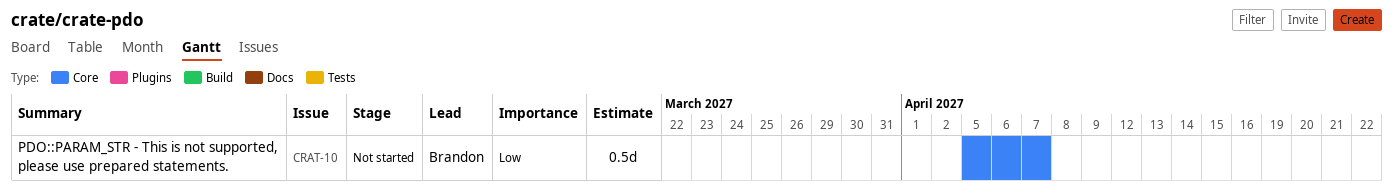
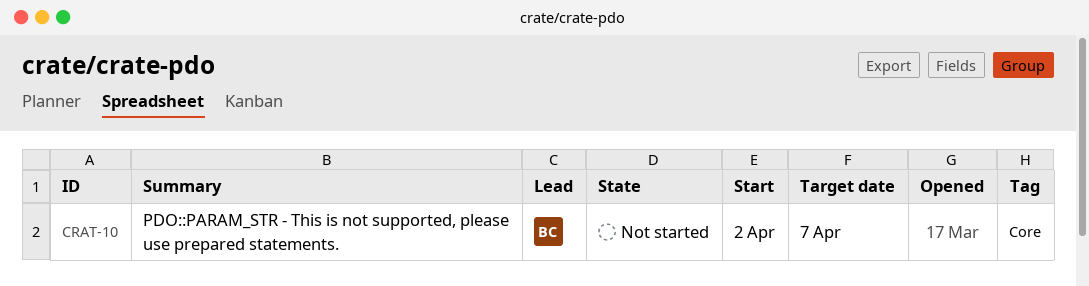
CRAT-10, start: Apr 5 -> Apr 2

